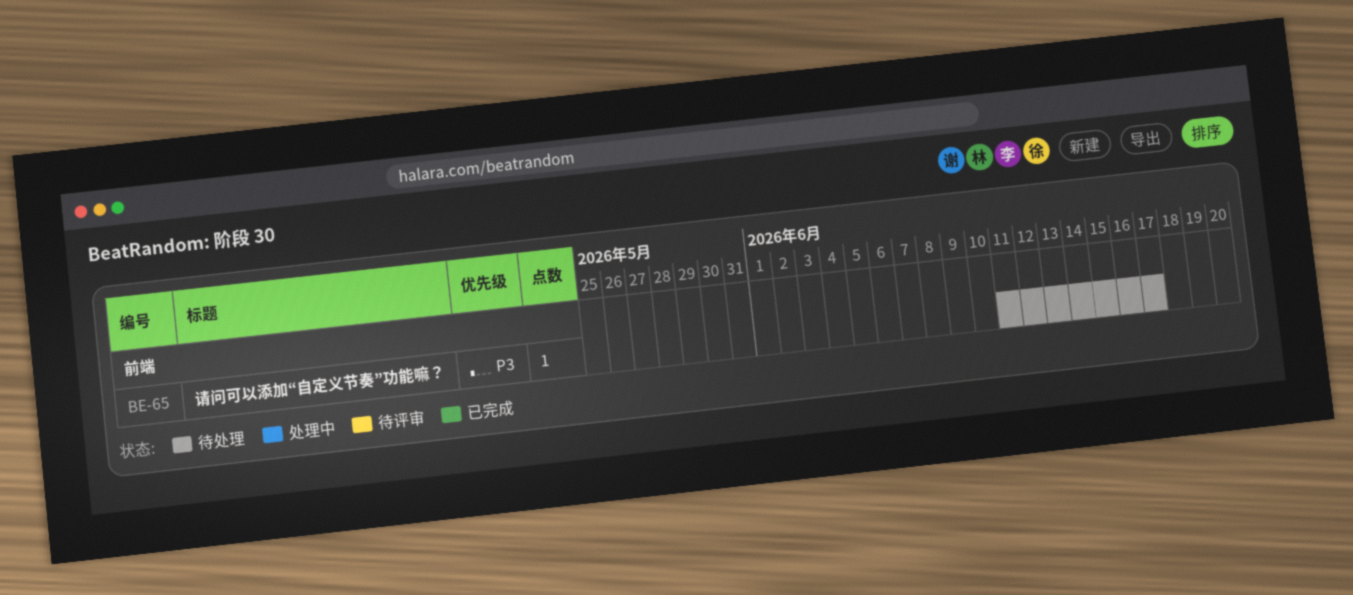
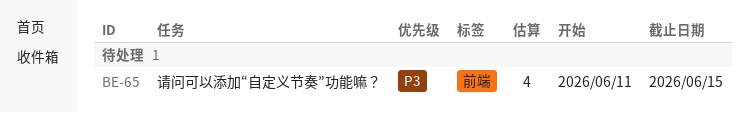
BE-65, estimate: 1 -> 4
BE-65, due: Jun 17 -> Jun 15

